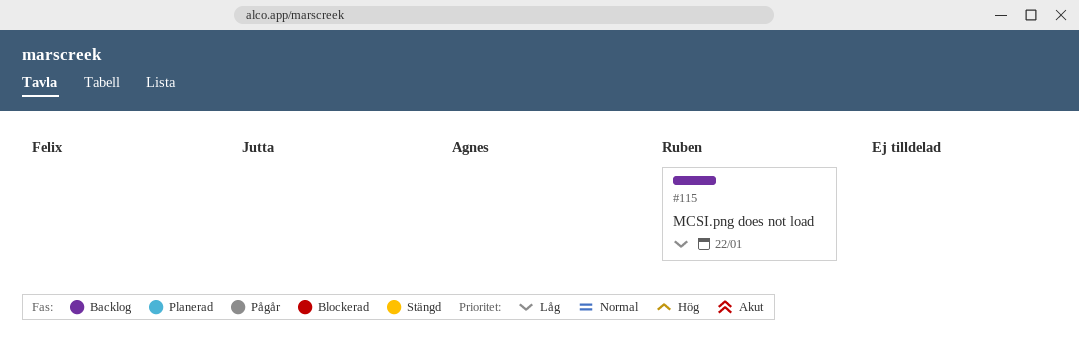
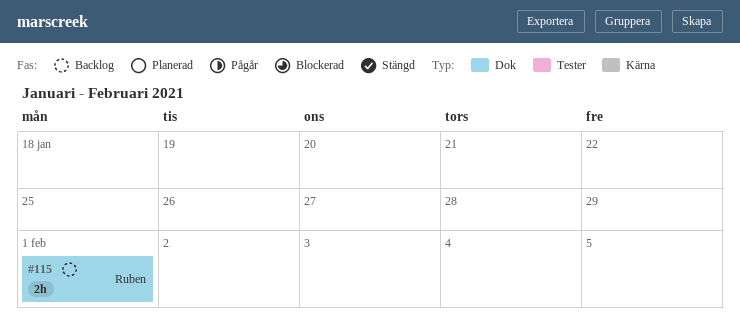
#115, due: Jan 22 -> Feb 1

